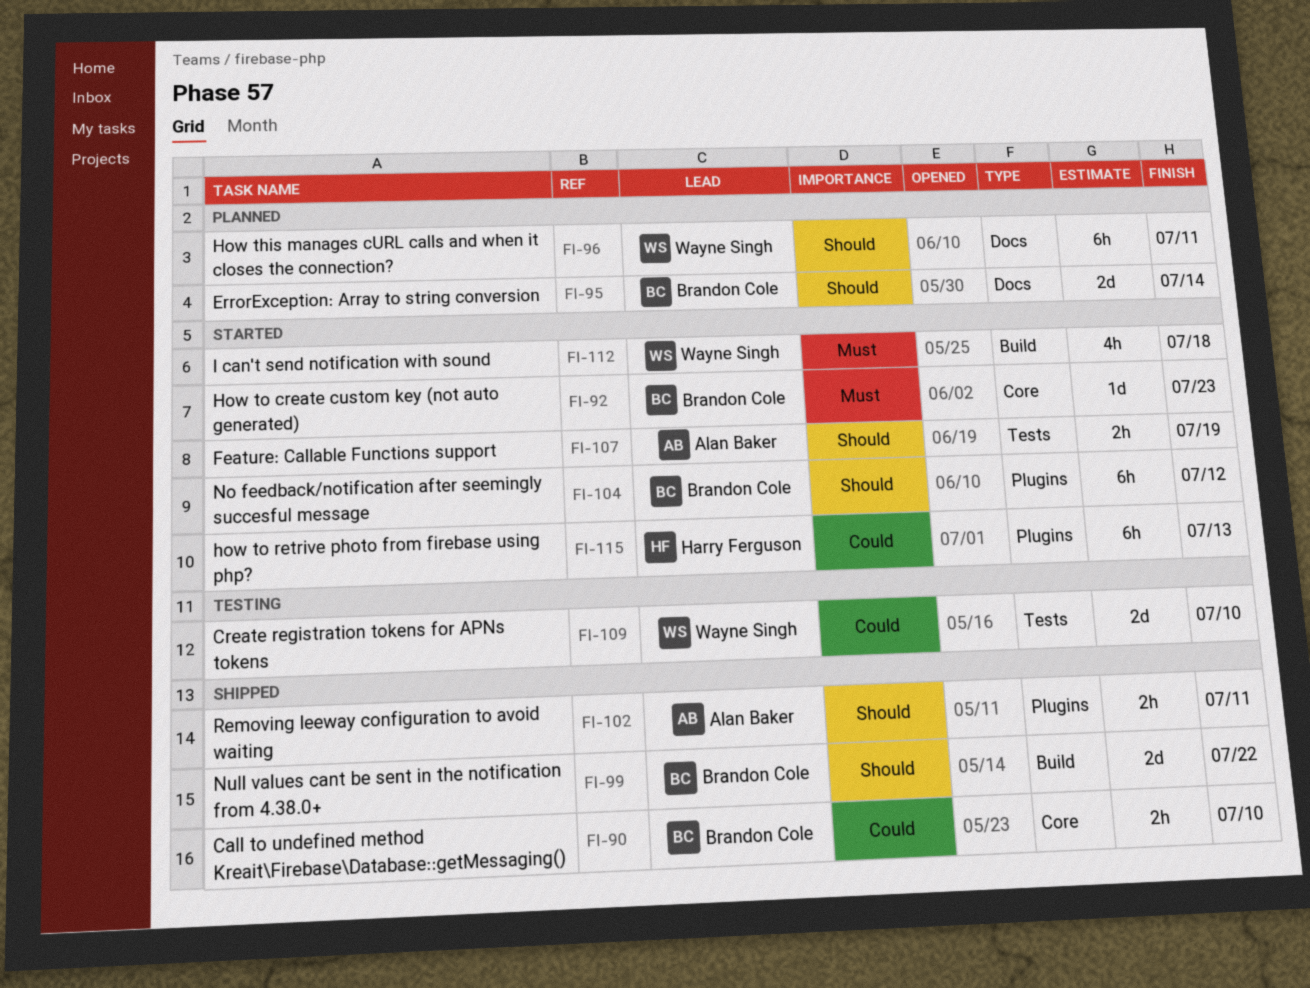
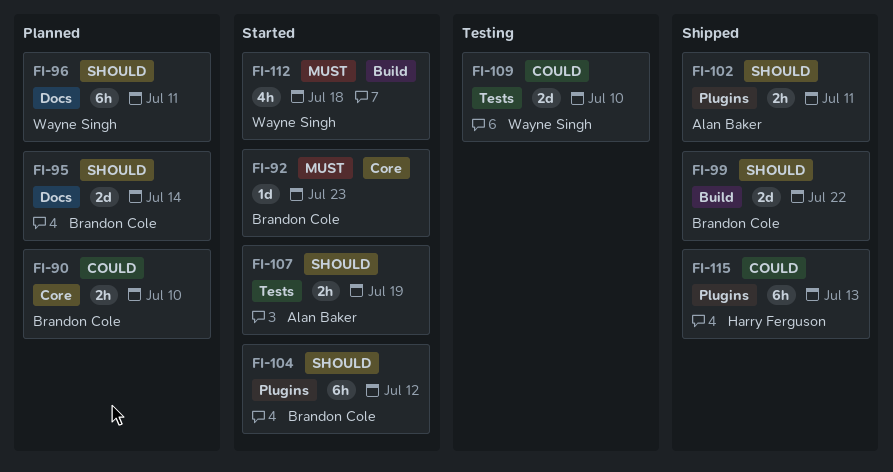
FI-90, status: Shipped -> Planned
FI-115, status: Started -> Shipped

